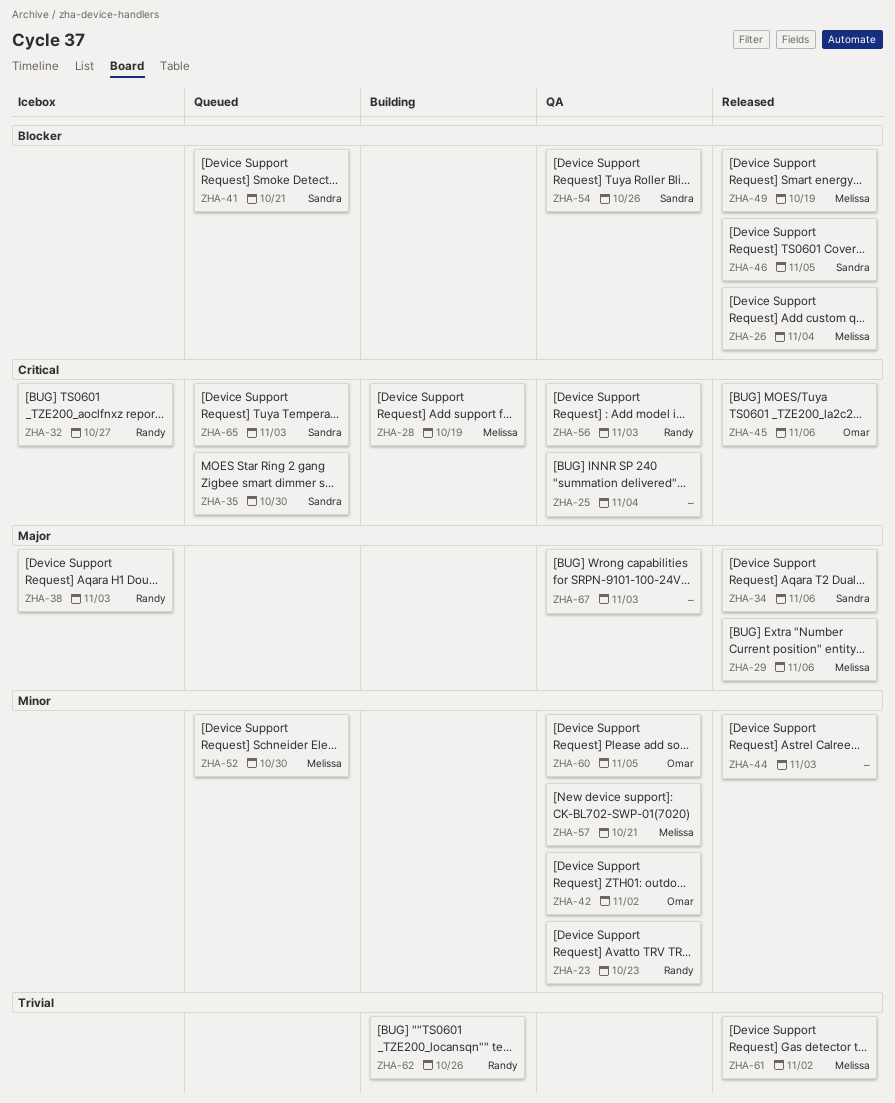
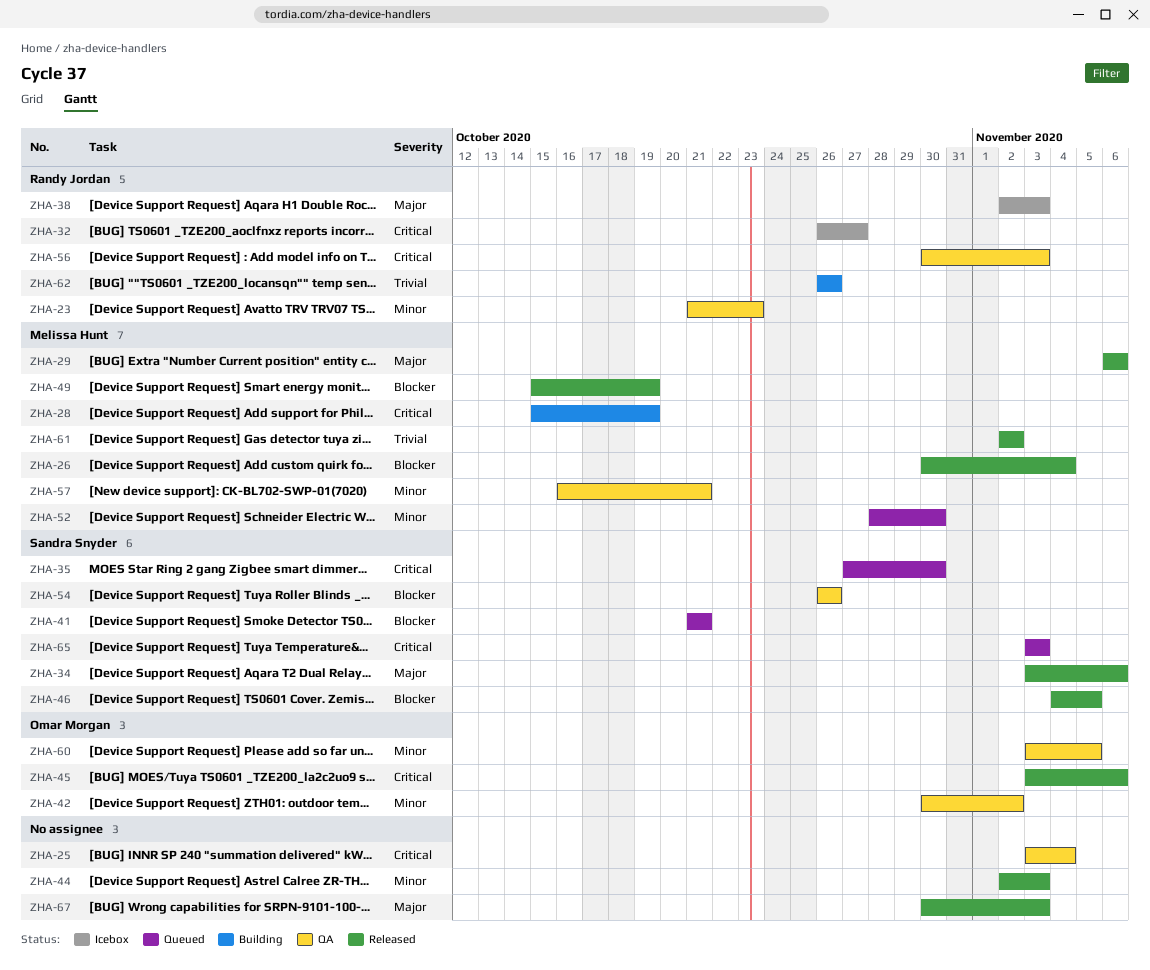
ZHA-67, status: QA -> Released

